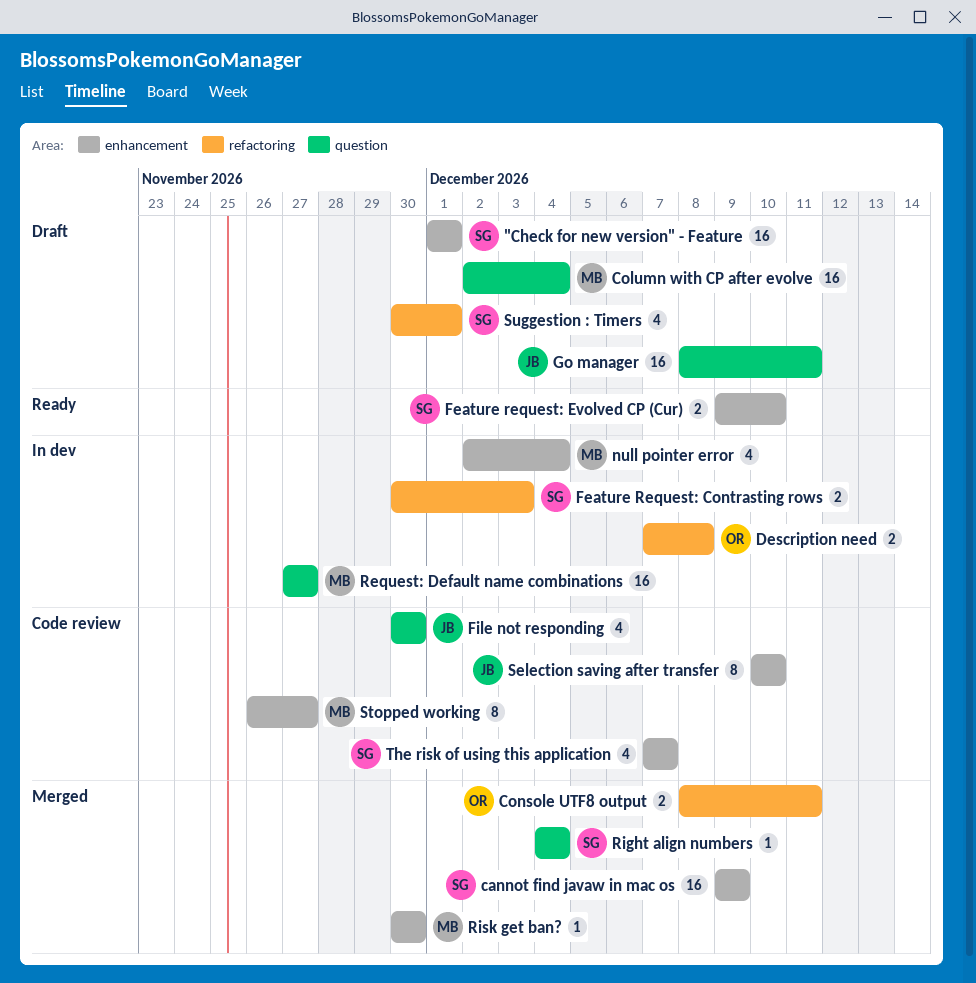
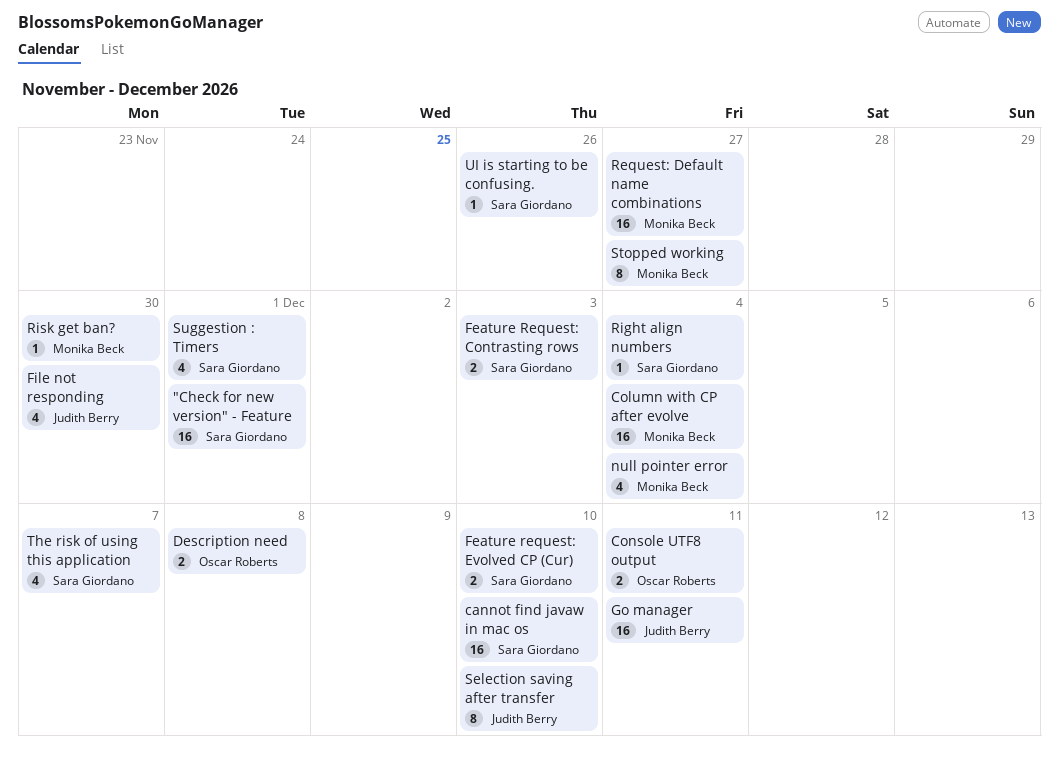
cannot find javaw in mac os, due: Dec 9 -> Dec 10
UI is starting to be confusing.: none -> present

